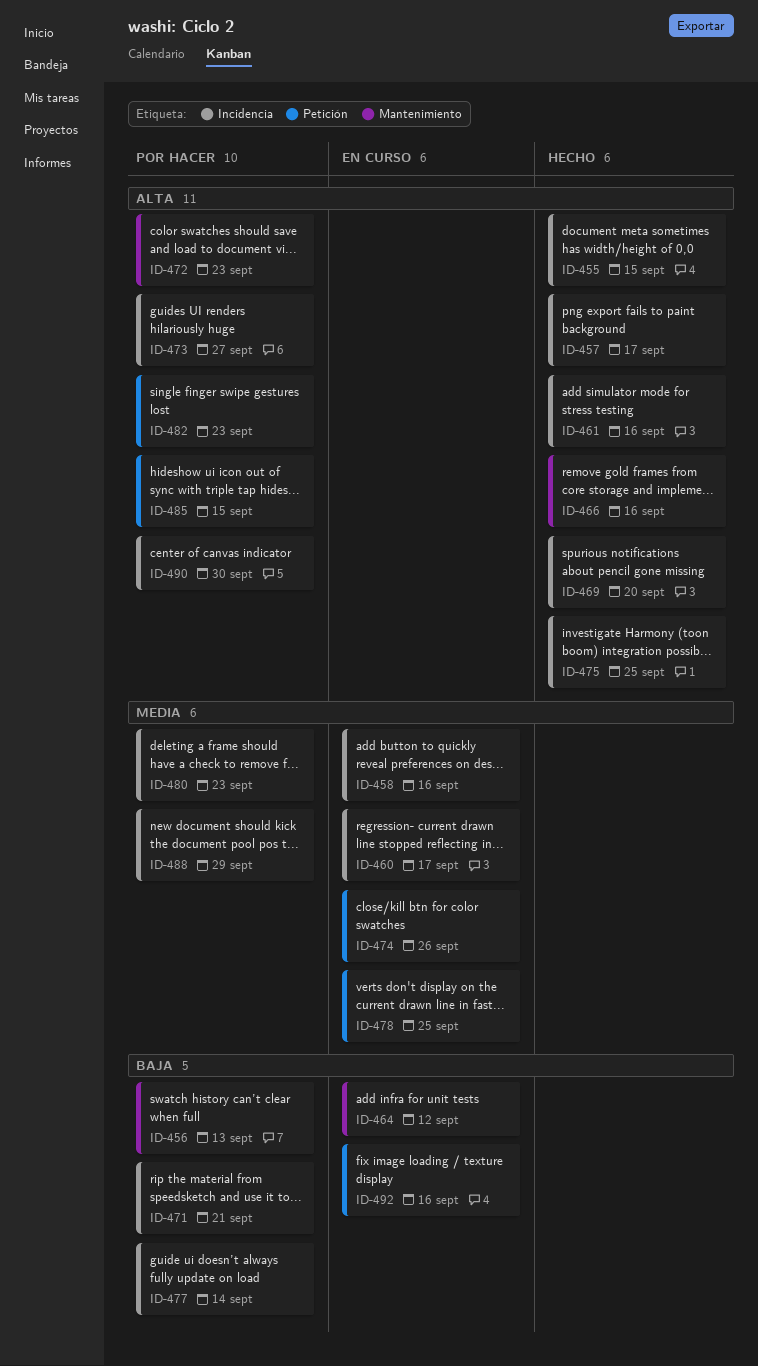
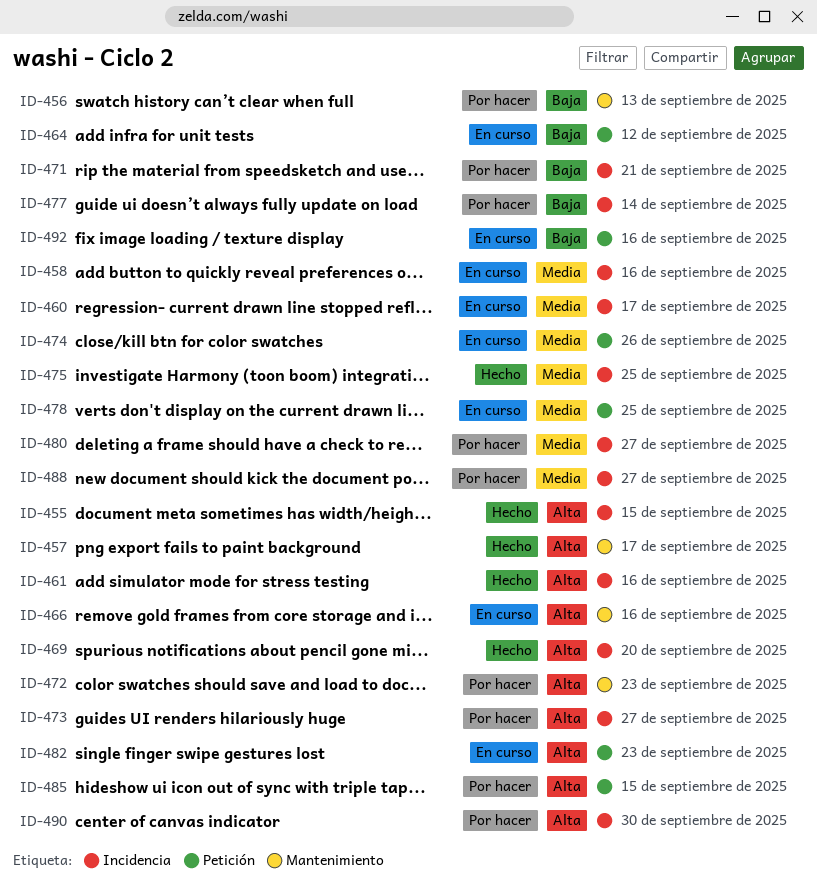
ID-457, label: Incidencia -> Mantenimiento
ID-464, label: Mantenimiento -> Petición
ID-466, status: Hecho -> En curso
ID-475, priority: Alta -> Media
ID-480, due: Sep 23 -> Sep 27
ID-482, status: Por hacer -> En curso
ID-488, due: Sep 29 -> Sep 27

